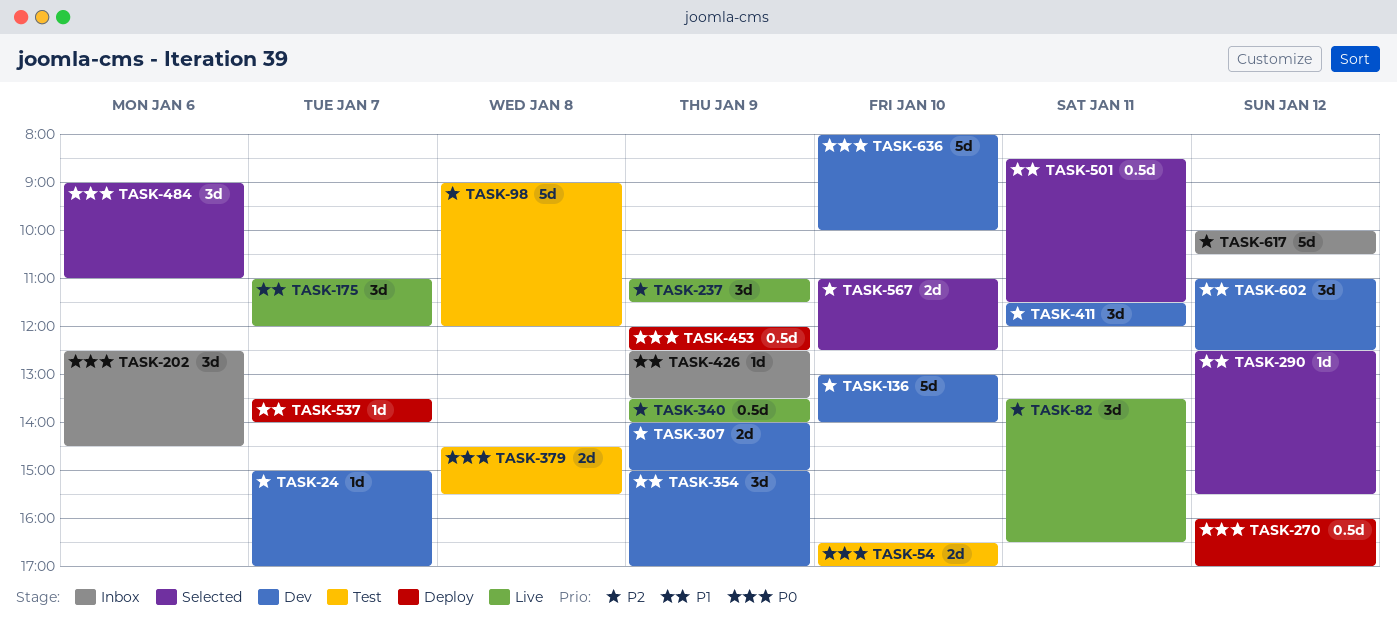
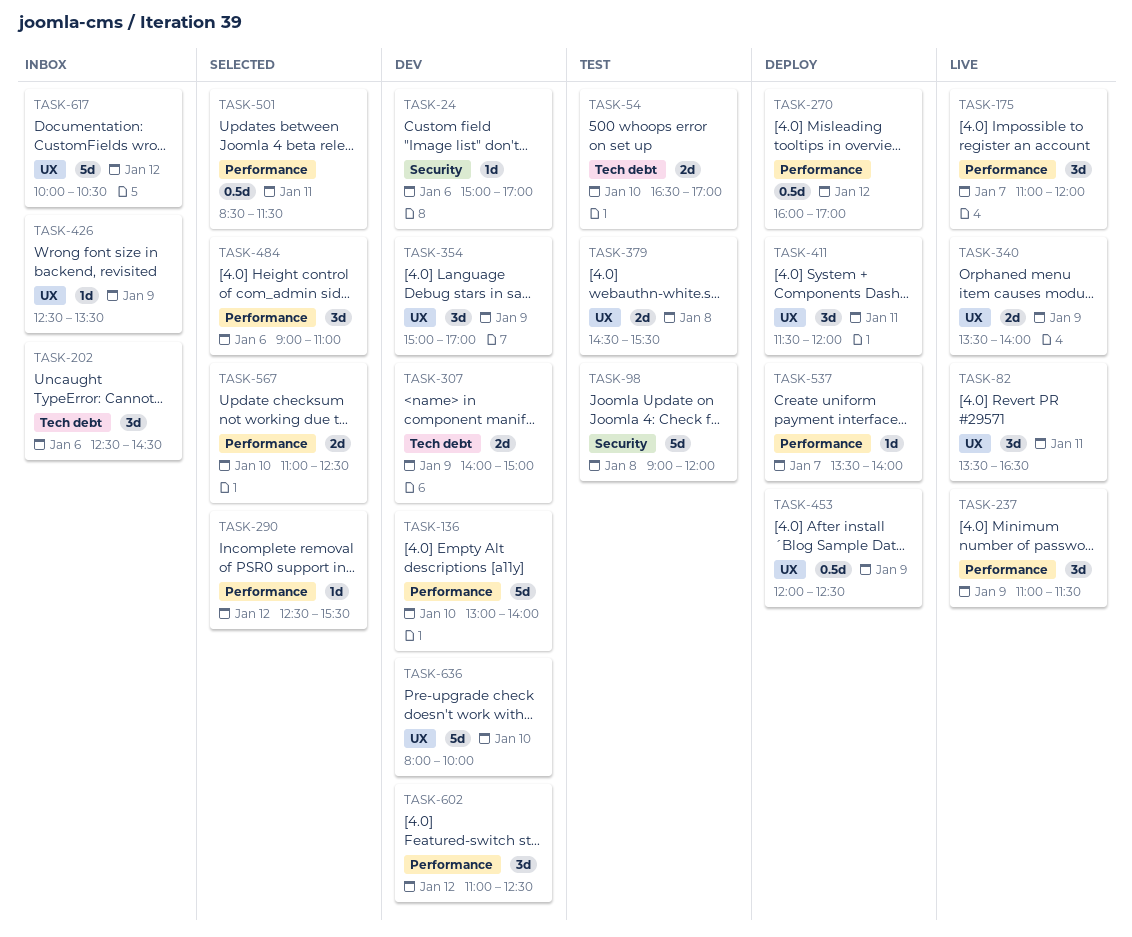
TASK-24, day: Jan 7 -> Jan 6
TASK-340, estimate: 0.5d -> 2d
TASK-411, status: Dev -> Deploy

